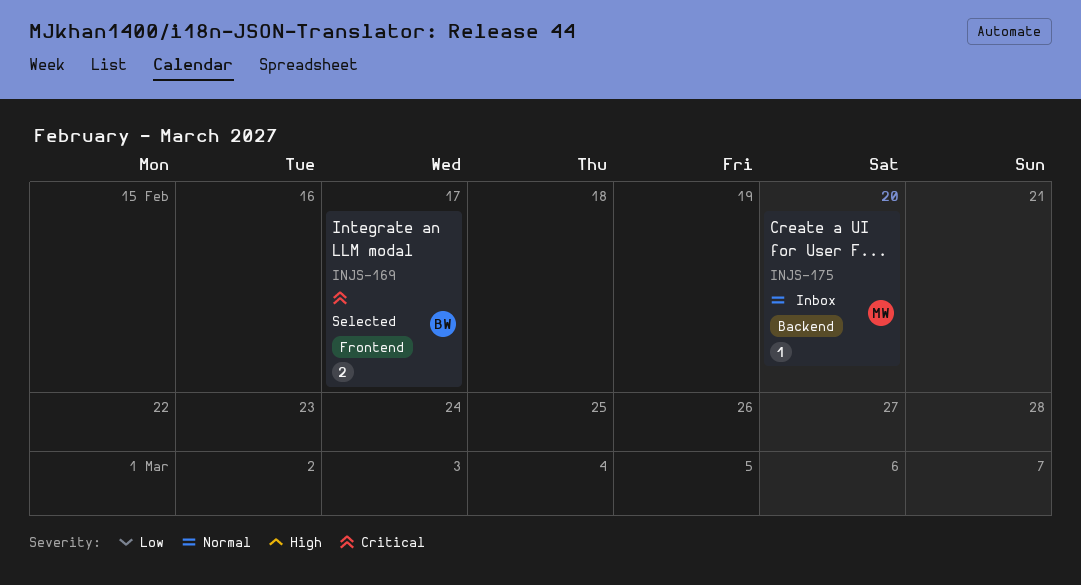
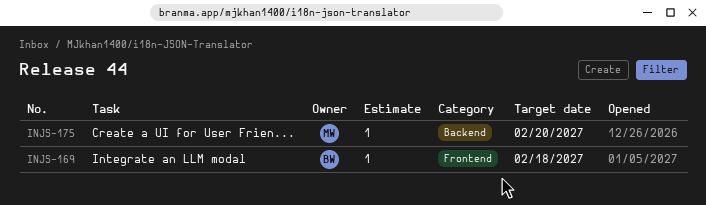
INJS-169, estimate: 2 -> 1
INJS-169, due: Feb 17 -> Feb 18

